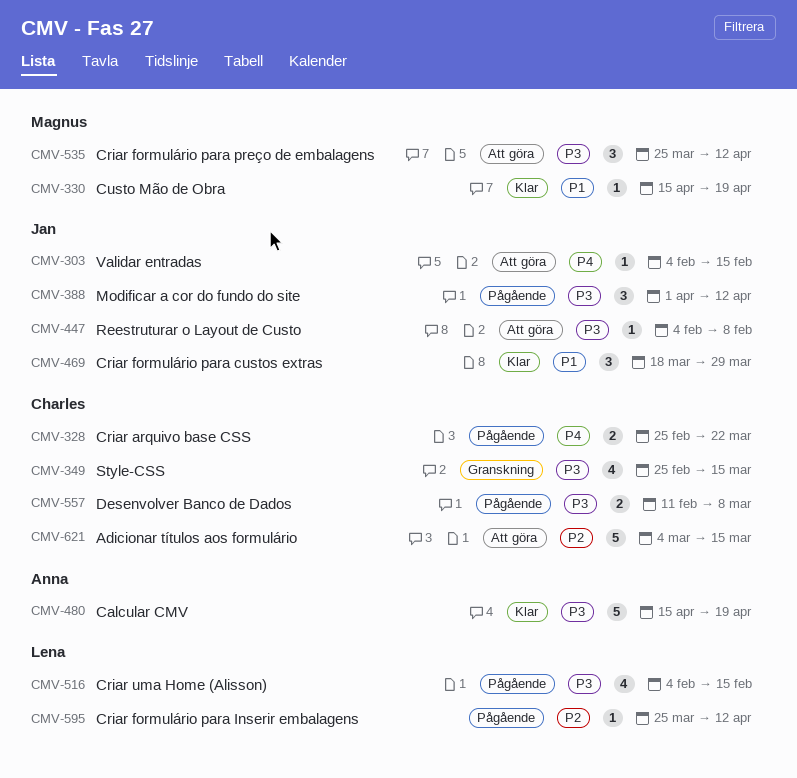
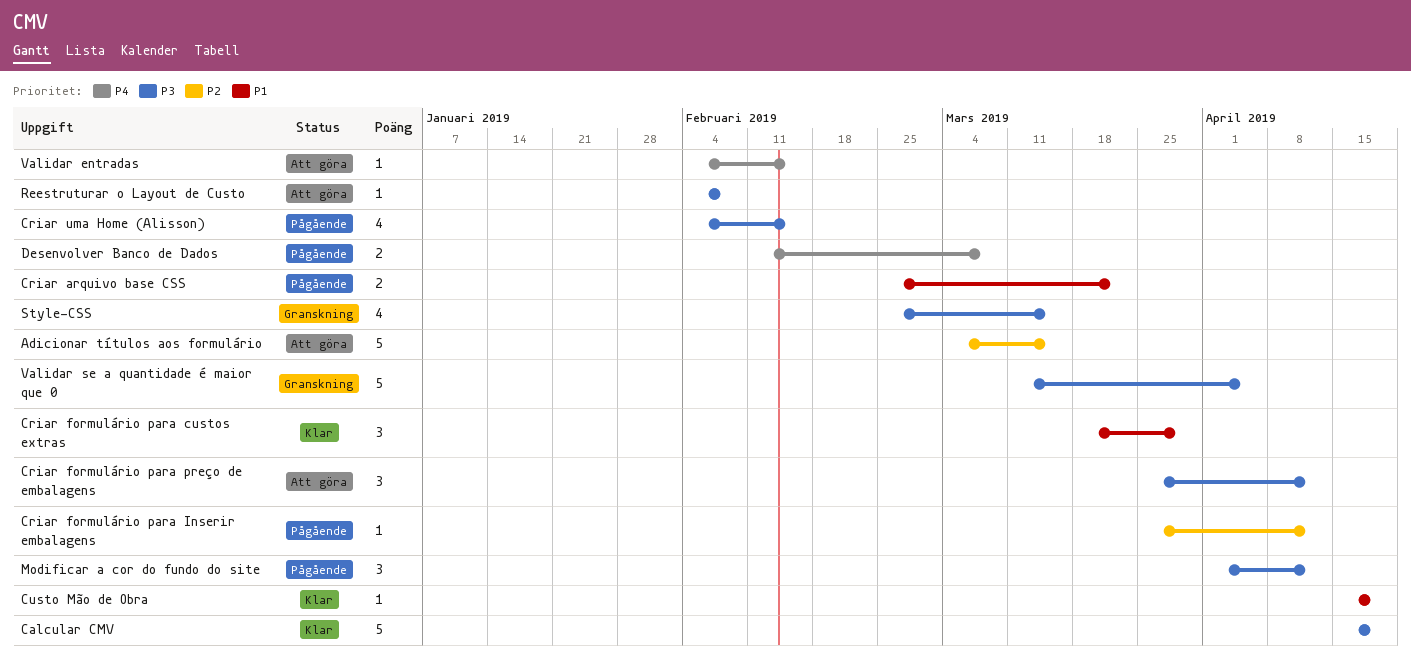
Criar arquivo base CSS, priority: P4 -> P1
Desenvolver Banco de Dados, priority: P3 -> P4
Validar se a quantidade é maior que 0: none -> present

